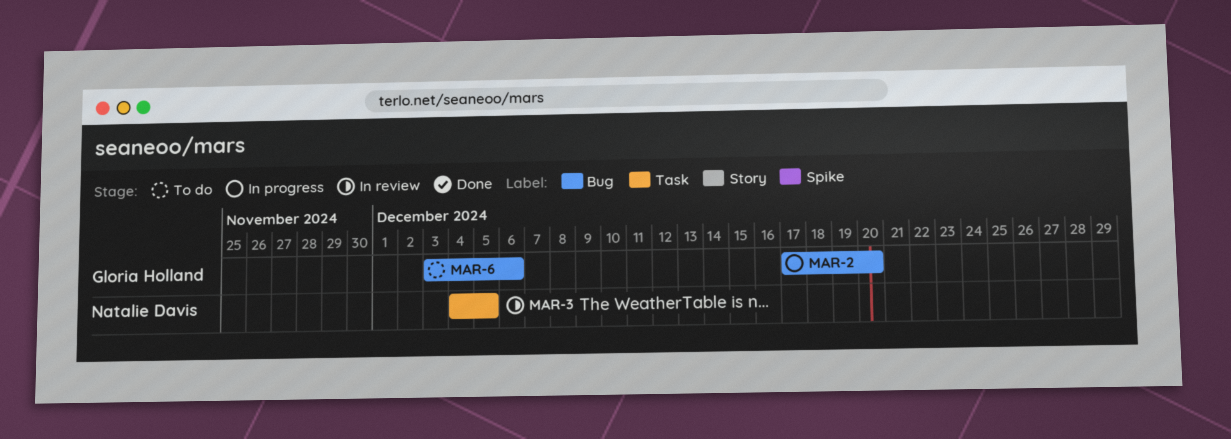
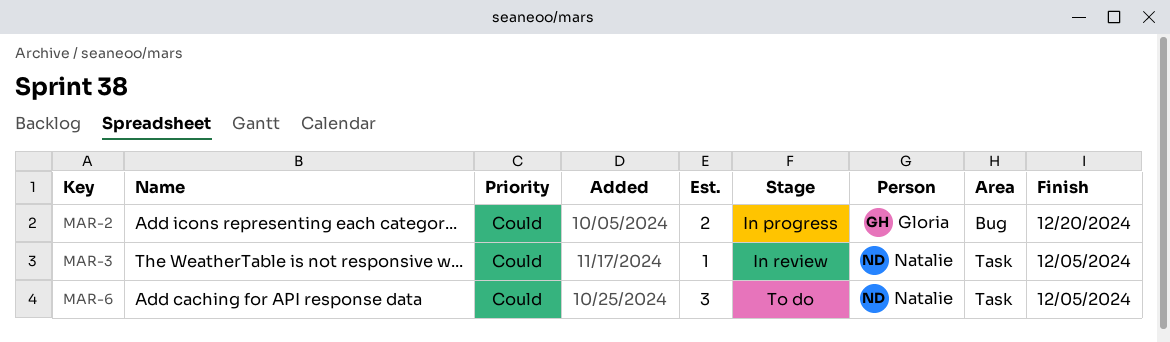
MAR-6, owner: Gloria Holland -> Natalie Davis
MAR-6, label: Bug -> Task
MAR-6, due: Dec 6 -> Dec 5

